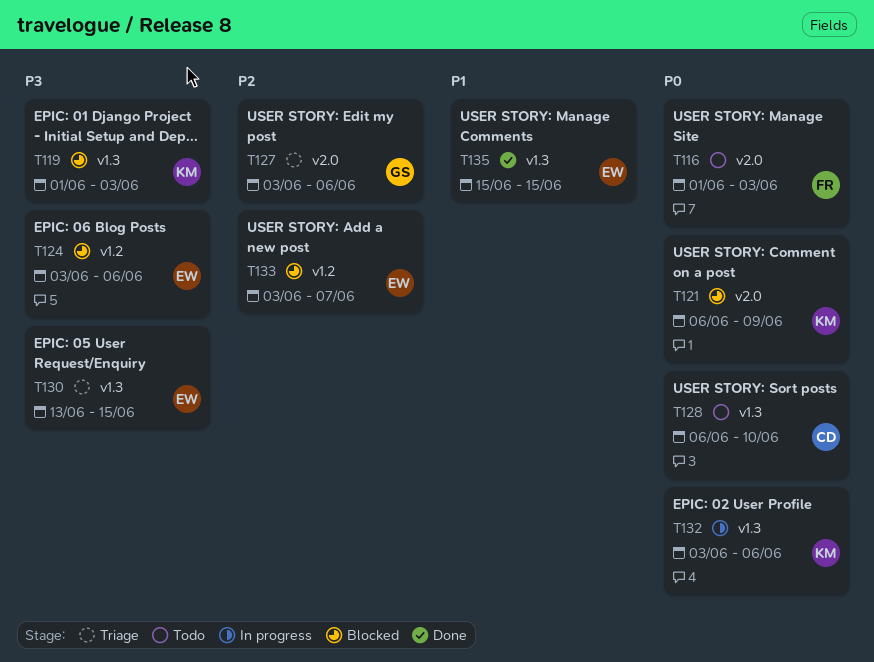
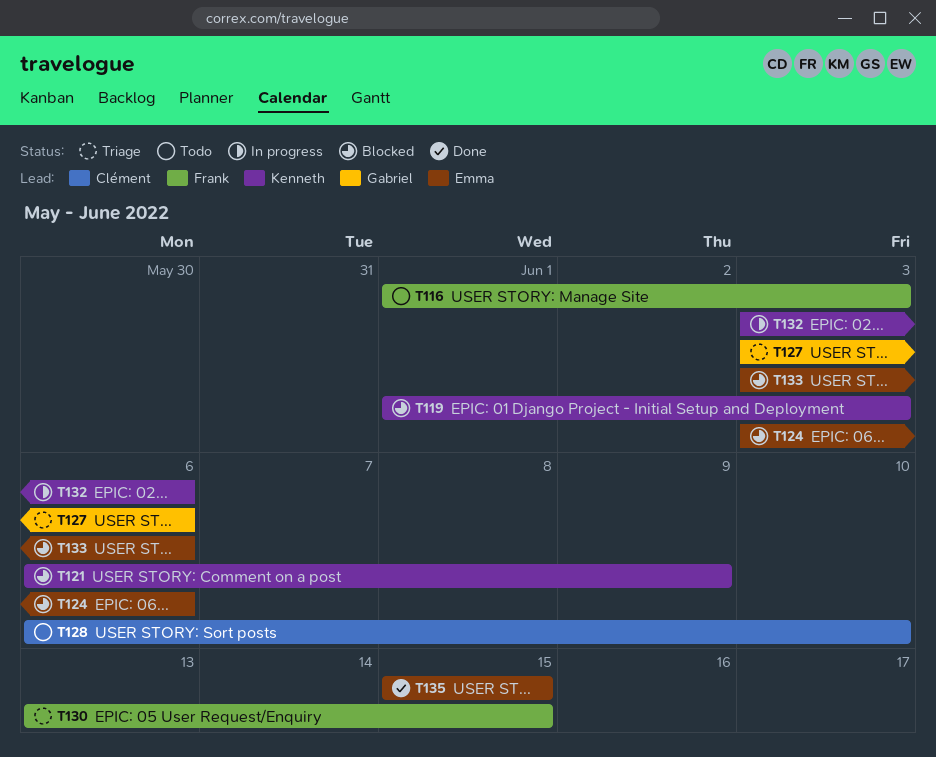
T130, owner: Emma -> Frank
T133, due: Jun 7 -> Jun 6

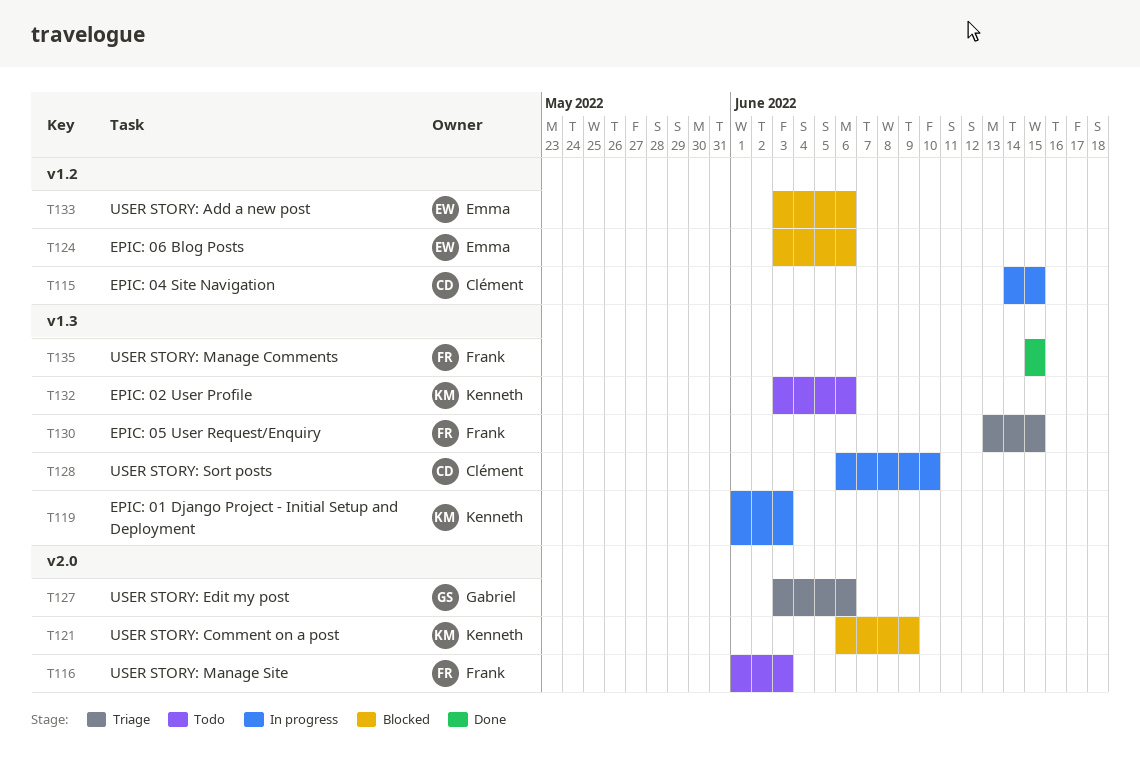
T115: none -> present
T119, status: Blocked -> In progress
T128, status: Todo -> In progress
T132, status: In progress -> Todo
T135, owner: Emma -> Frank

